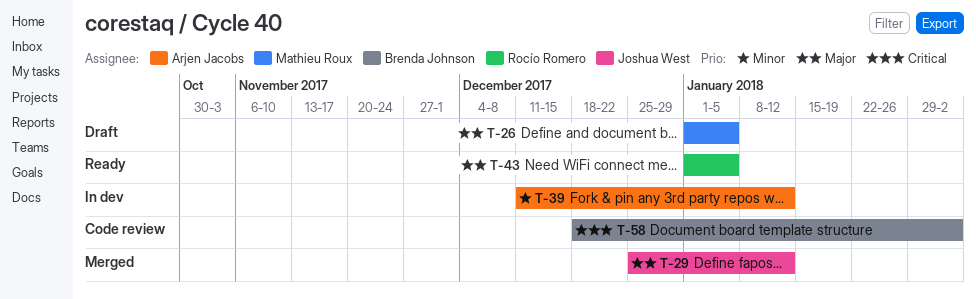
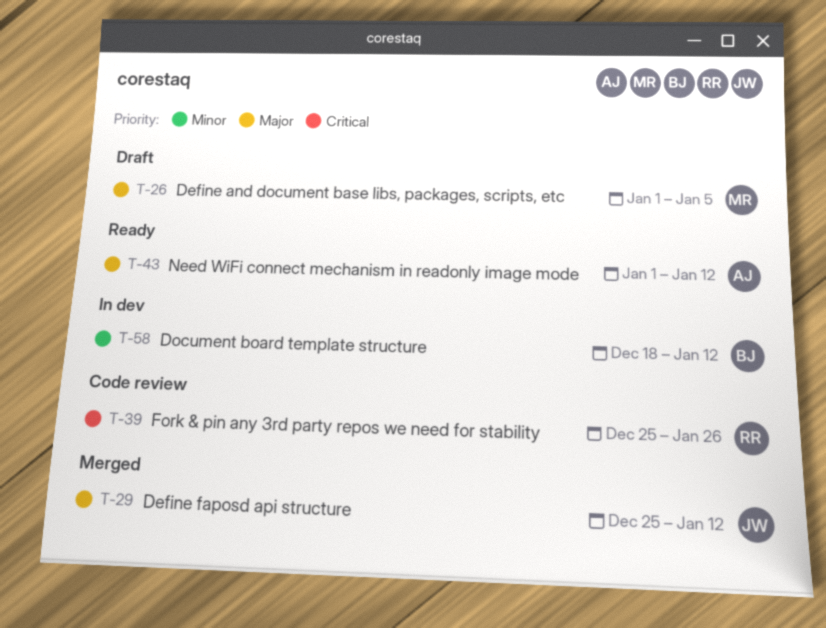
T-39, status: In dev -> Code review
T-39, owner: Arjen Jacobs -> Rocío Romero
T-39, priority: Minor -> Critical
T-39, start: Dec 11 -> Dec 25
T-39, due: Jan 12 -> Jan 26
T-43, owner: Rocío Romero -> Arjen Jacobs
T-43, due: Jan 5 -> Jan 12
T-58, status: Code review -> In dev
T-58, priority: Critical -> Minor
T-58, due: Feb 2 -> Jan 12

